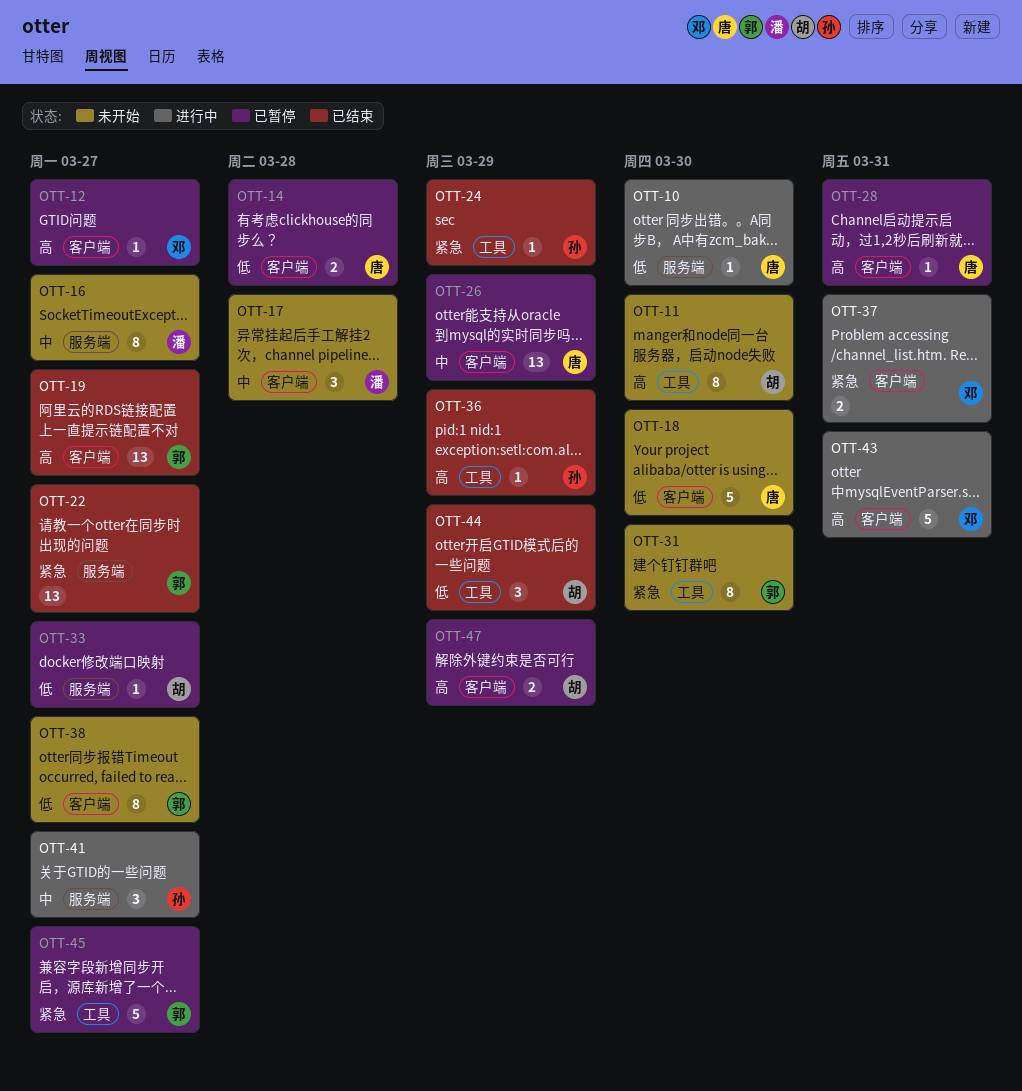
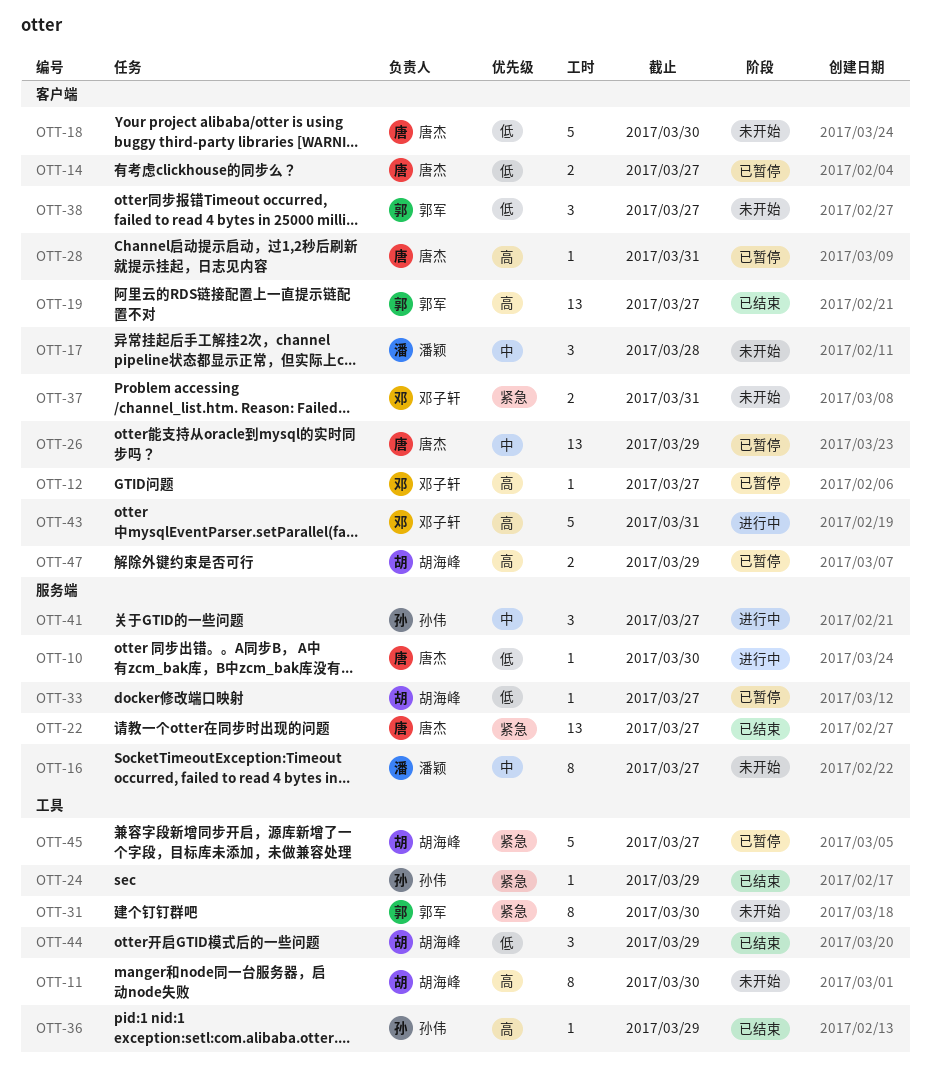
OTT-14, due: Mar 28 -> Mar 27
OTT-22, owner: 郭军 -> 唐杰
OTT-37, status: 进行中 -> 未开始
OTT-38, estimate: 8 -> 3
OTT-45, owner: 郭军 -> 胡海峰

